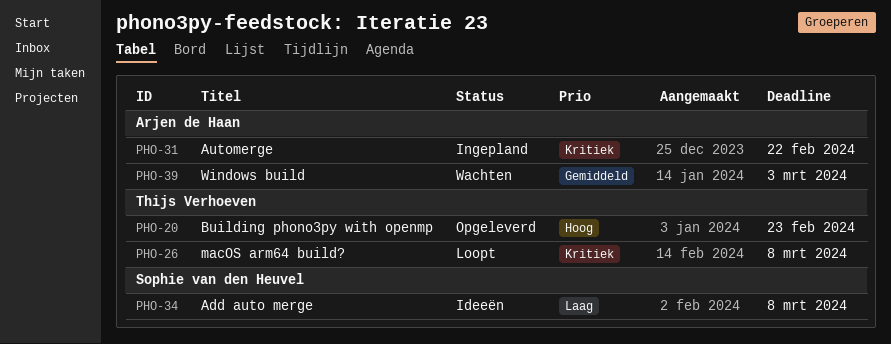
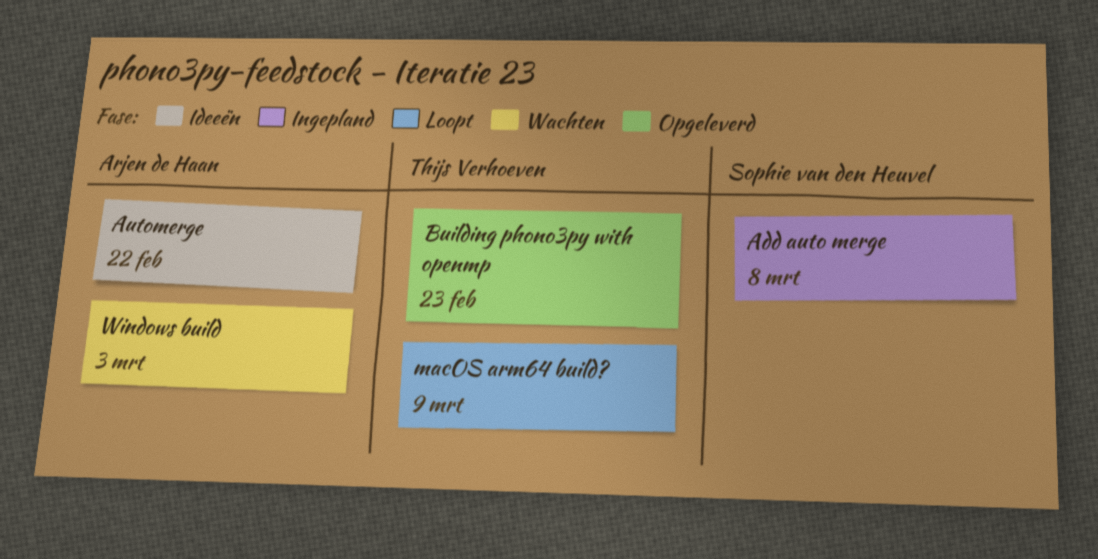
Add auto merge, status: Ideeën -> Ingepland
Automerge, status: Ingepland -> Ideeën
macOS arm64 build?, due: Mar 8 -> Mar 9

